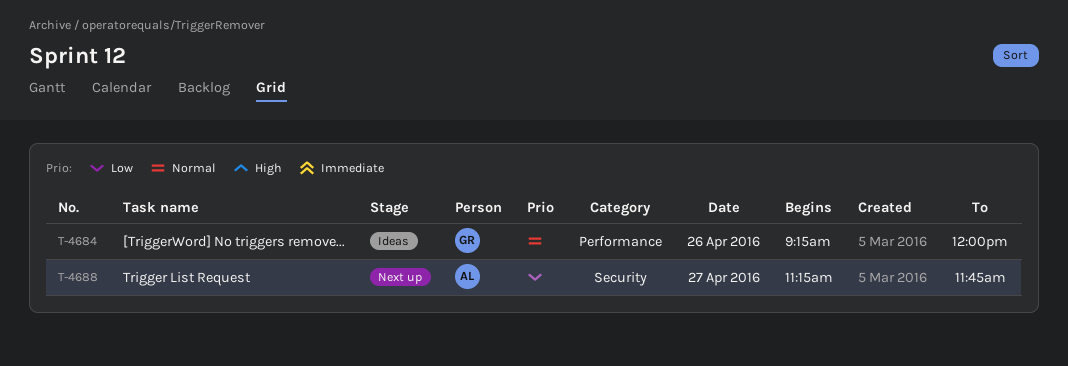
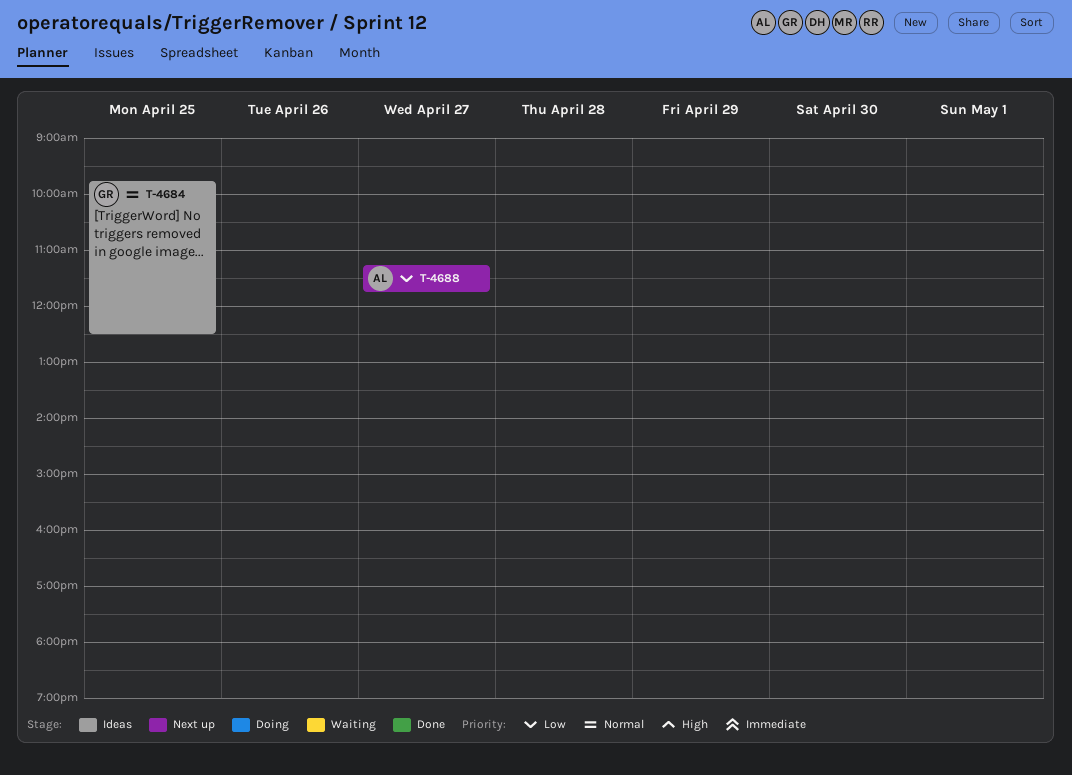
T-4684, day: Apr 26 -> Apr 25
T-4684, begins: 09:15 -> 09:45
T-4684, ends: 12:00 -> 12:30

